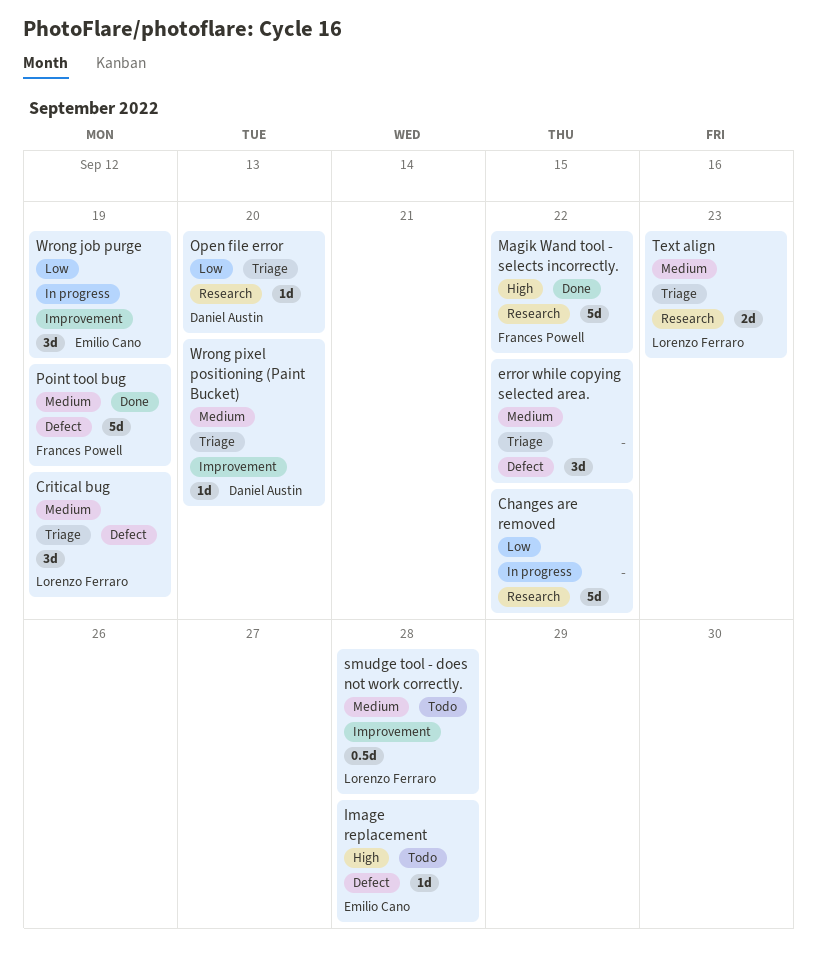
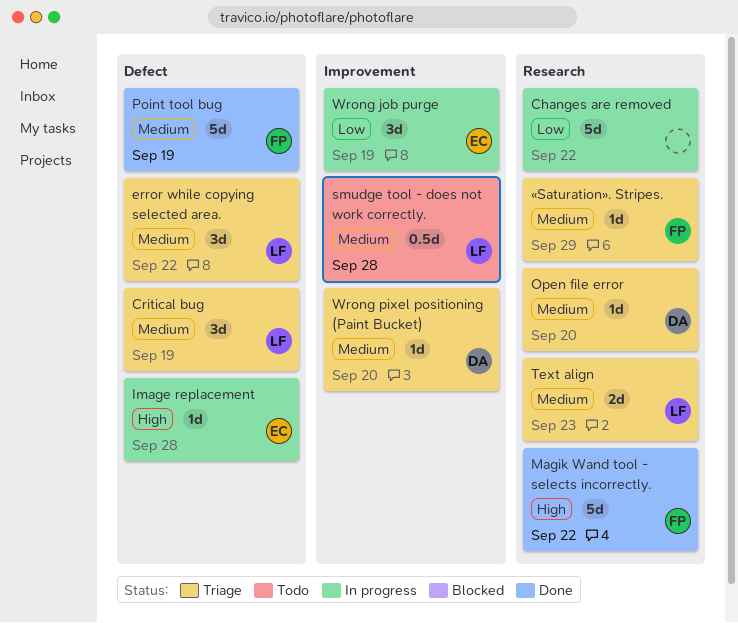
error while copying selected area., owner: none -> Lorenzo Ferraro
Image replacement, status: Todo -> In progress
Open file error, priority: Low -> Medium
«Saturation». Stripes.: none -> present

